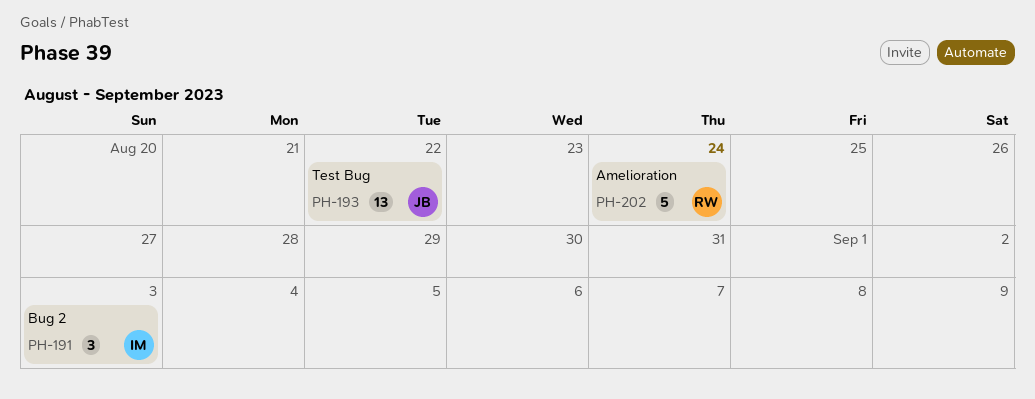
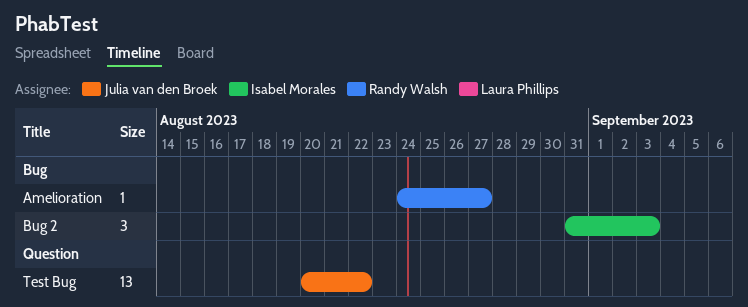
Amelioration, estimate: 5 -> 1
Amelioration, due: Aug 24 -> Aug 27

